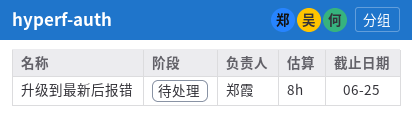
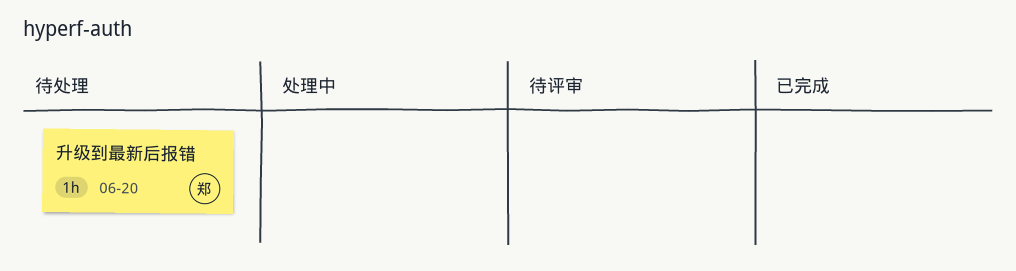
升级到最新后报错, estimate: 8h -> 1h
升级到最新后报错, due: Jun 25 -> Jun 20

